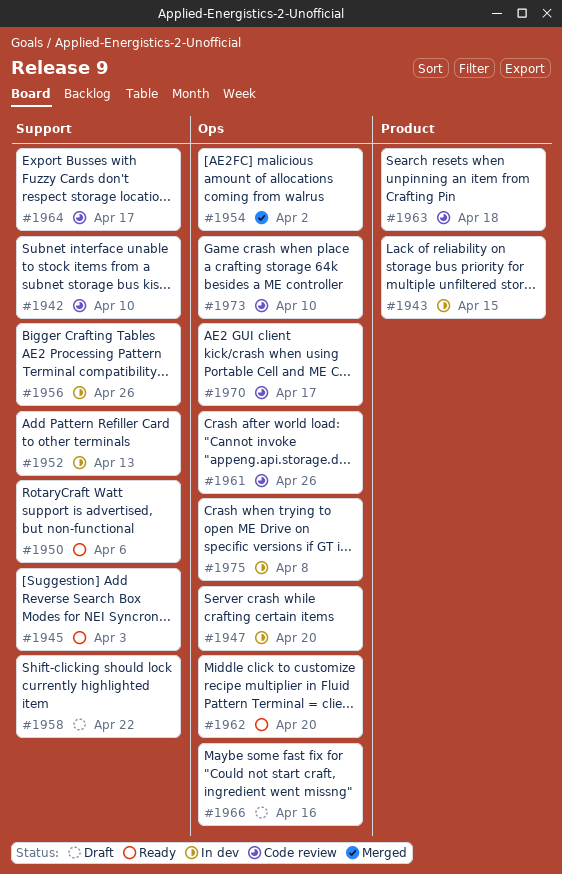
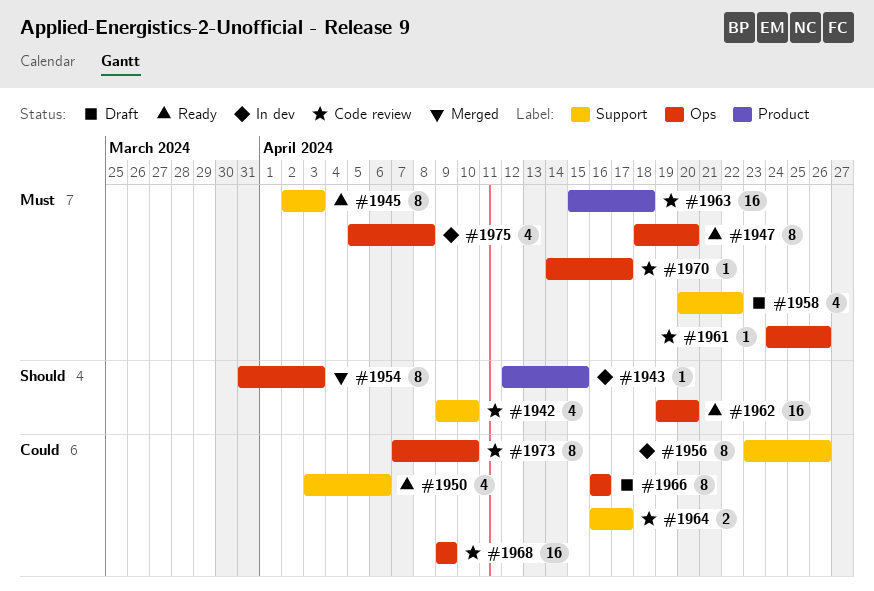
#1947, status: In dev -> Ready
#1952: present -> none
#1954, due: Apr 2 -> Apr 3
#1968: none -> present

